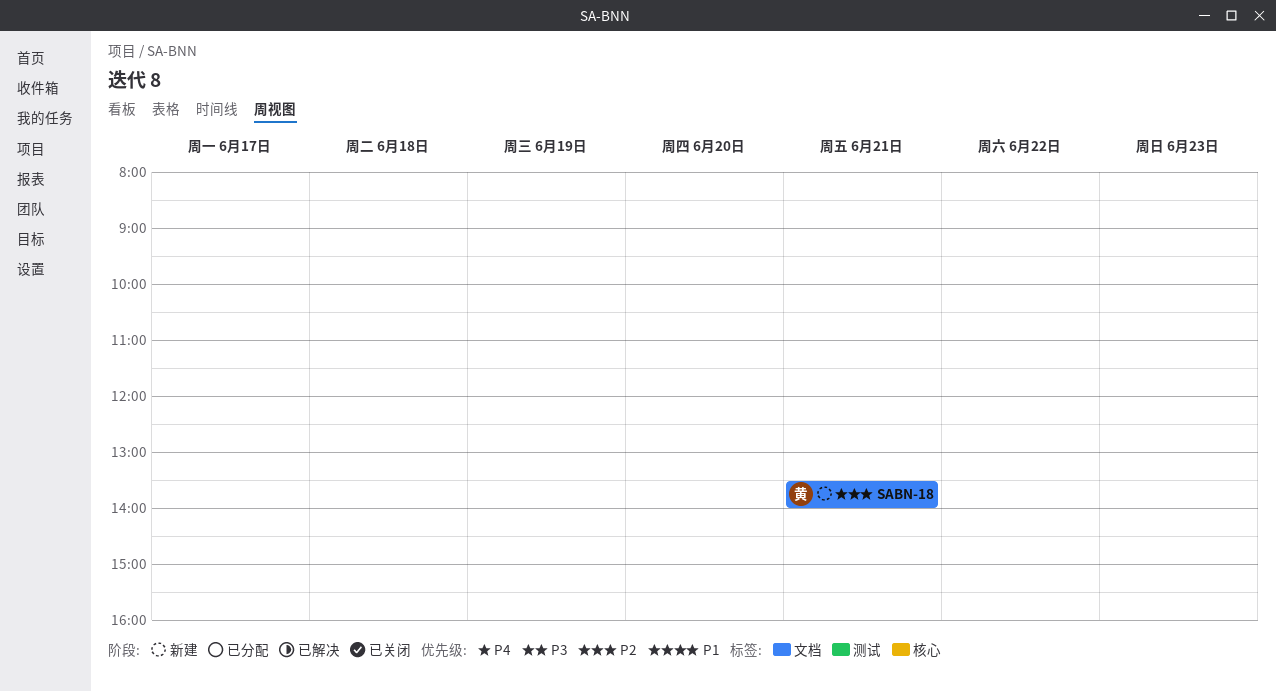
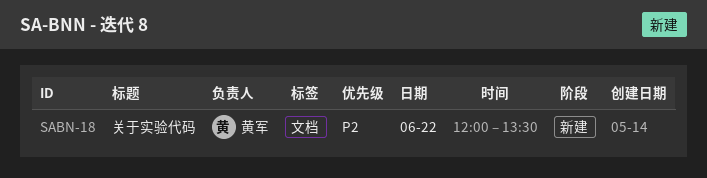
SABN-18, day: Jun 21 -> Jun 22
SABN-18, begins: 13:30 -> 12:00
SABN-18, ends: 14:00 -> 13:30

